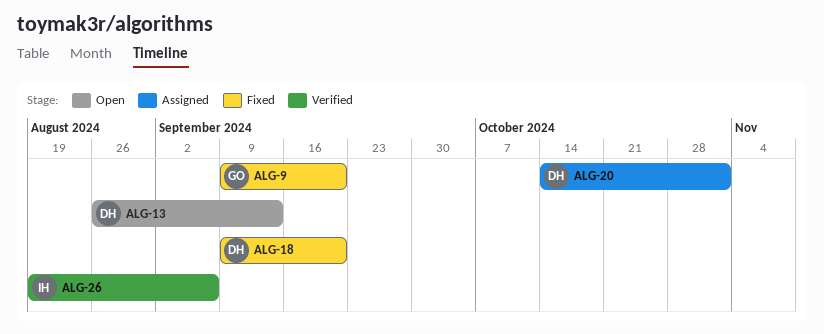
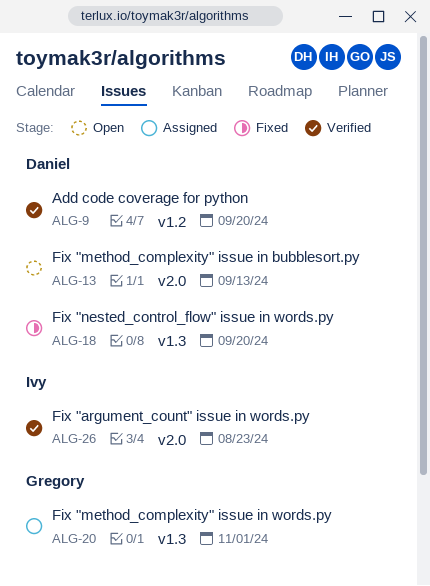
ALG-9, status: Fixed -> Verified
ALG-9, owner: Gregory -> Daniel
ALG-20, owner: Daniel -> Gregory
ALG-26, due: Sep 6 -> Aug 23

